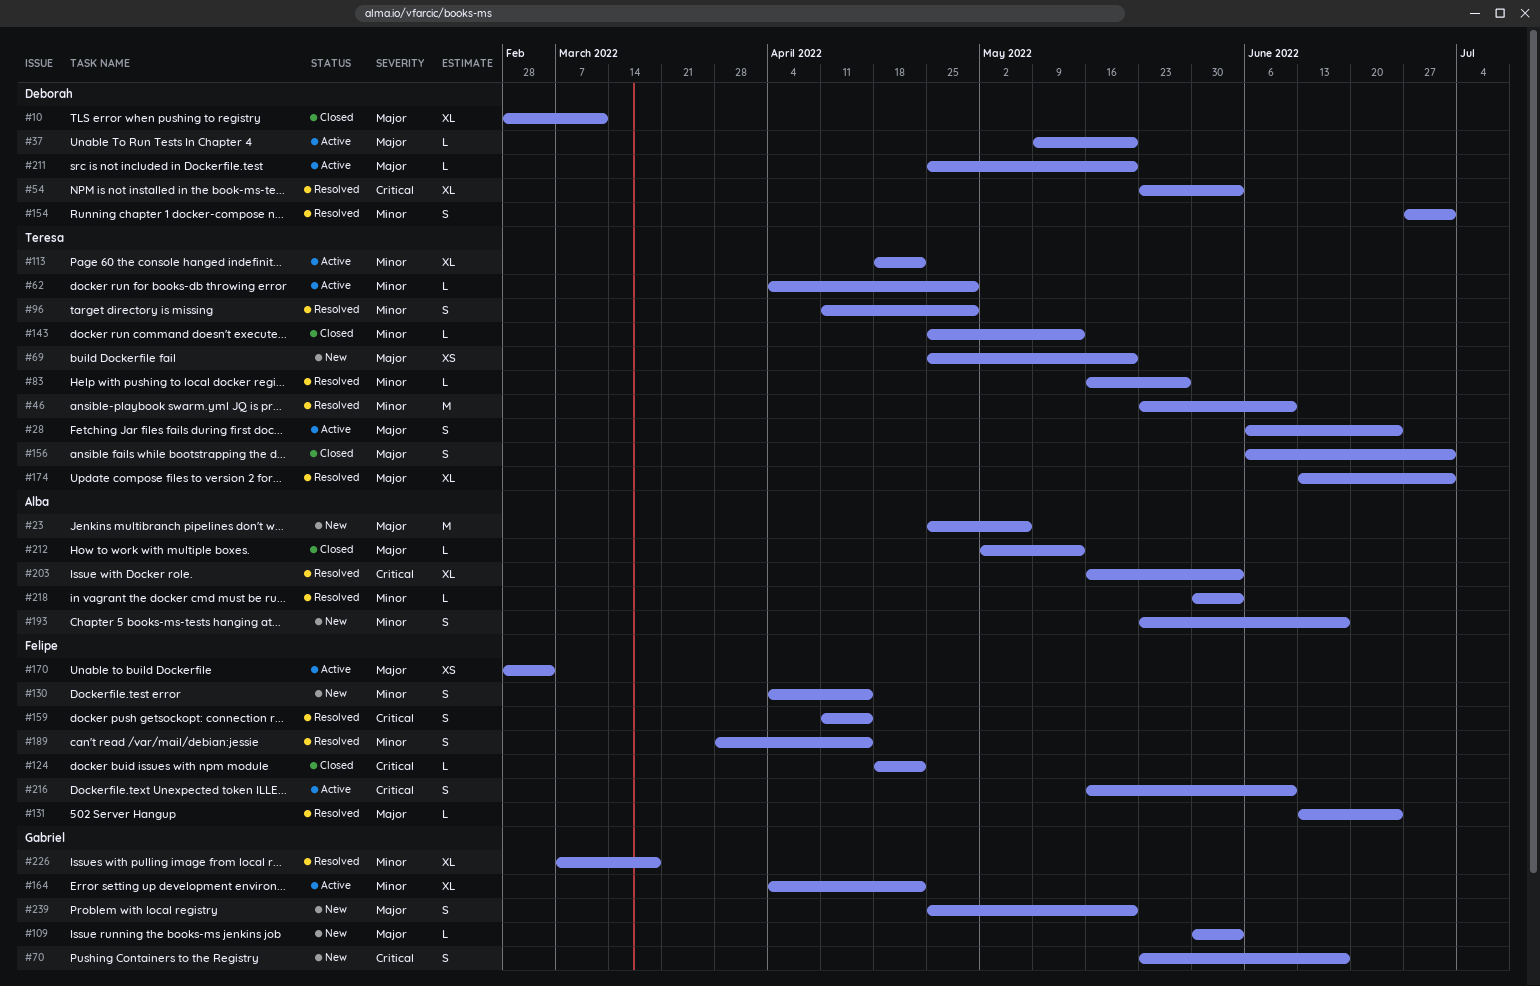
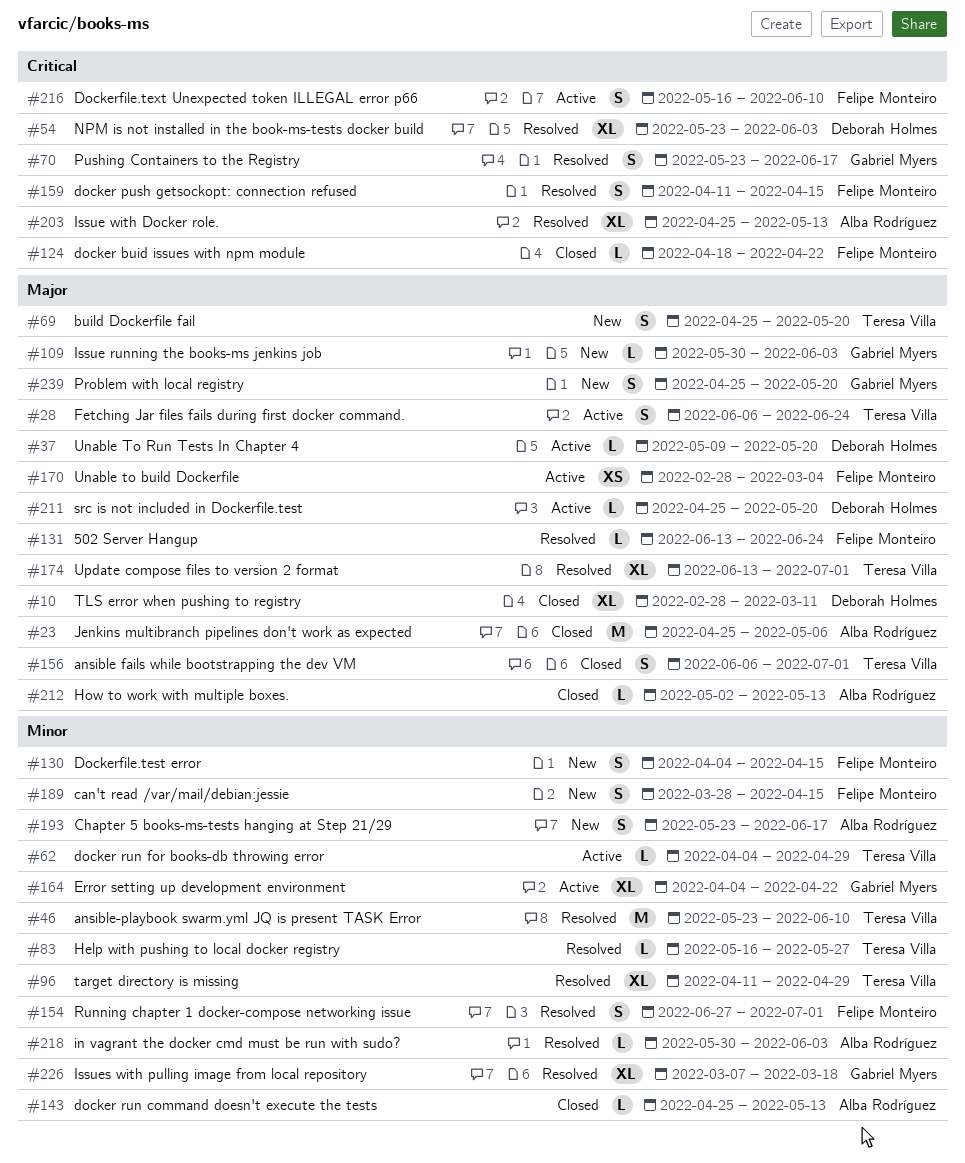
#23, status: New -> Closed
#69, estimate: XS -> S
#70, status: New -> Resolved
#96, estimate: S -> XL
#113: present -> none
#143, owner: Teresa Villa -> Alba Rodríguez
#154, owner: Deborah Holmes -> Felipe Monteiro
#189, status: Resolved -> New
#203, start: May 16 -> Apr 25
#203, due: Jun 3 -> May 13

